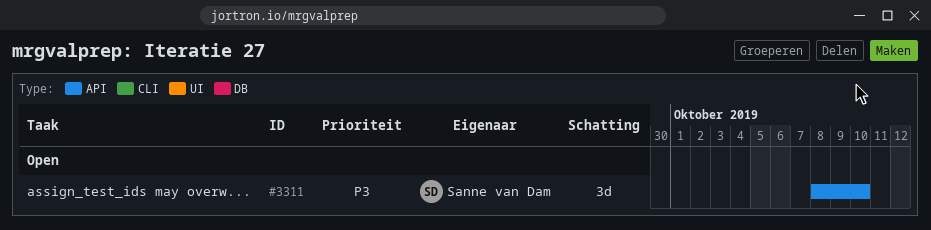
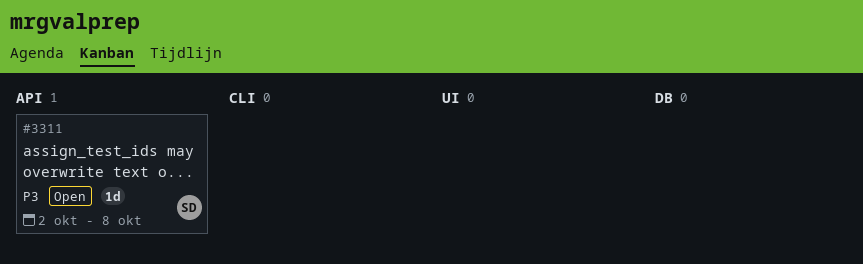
#3311, estimate: 3d -> 1d
#3311, start: Oct 8 -> Oct 2
#3311, due: Oct 10 -> Oct 8

